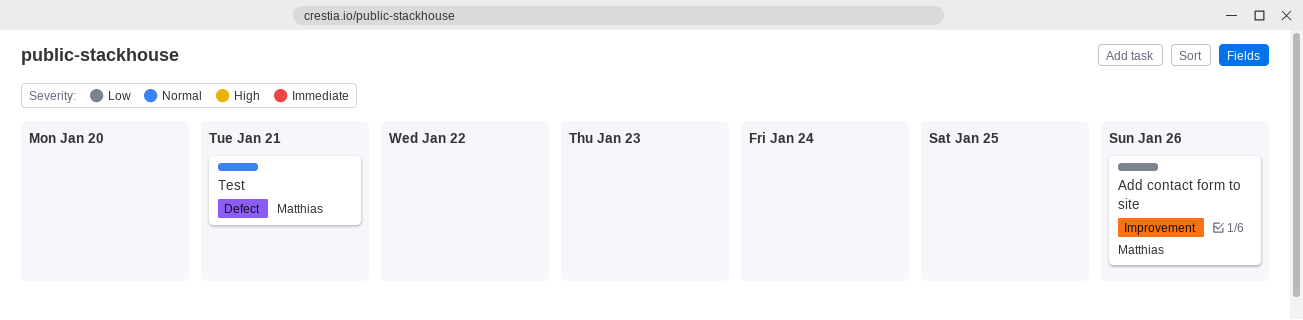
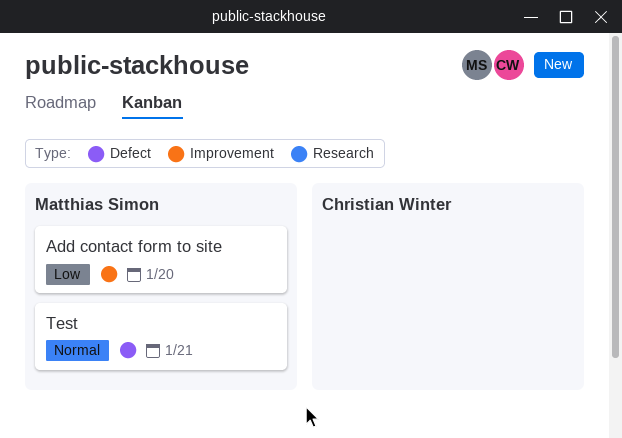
Add contact form to site, due: Jan 26 -> Jan 20

